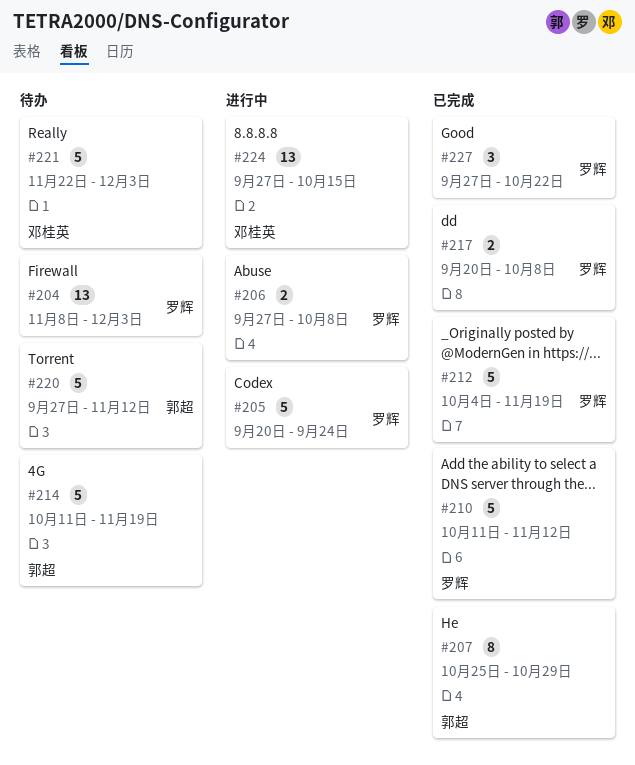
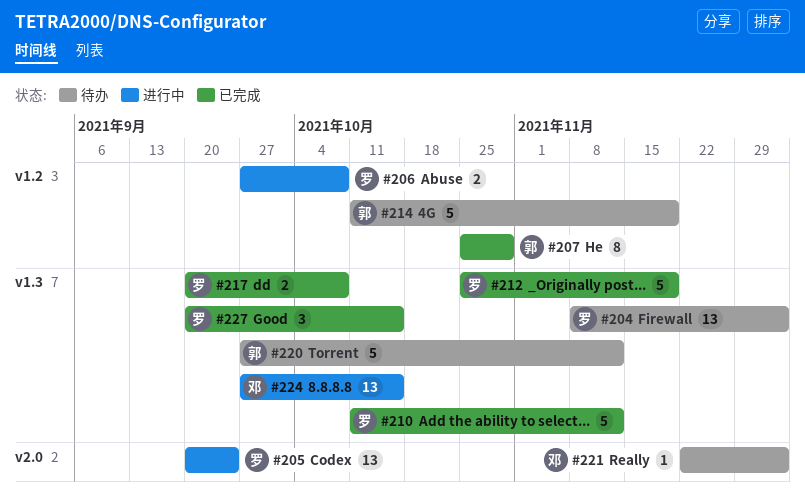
#205, estimate: 5 -> 13
#212, start: Oct 4 -> Oct 25
#221, estimate: 5 -> 1
#227, start: Sep 27 -> Sep 20
#227, due: Oct 22 -> Oct 15

